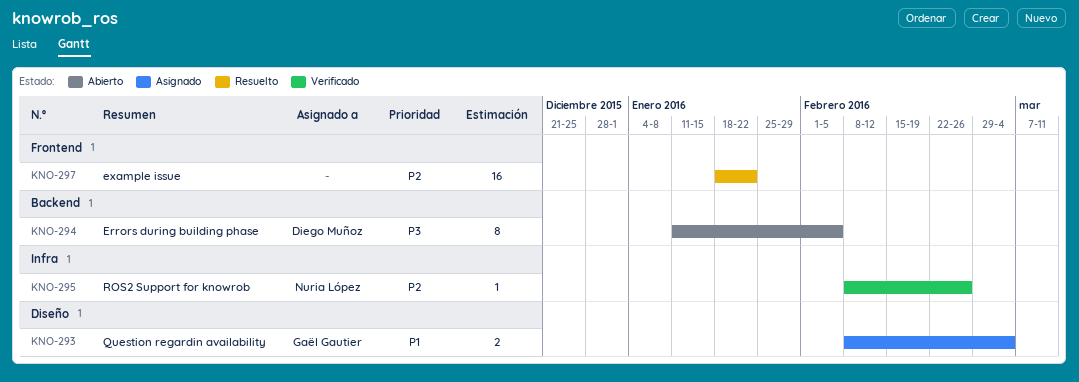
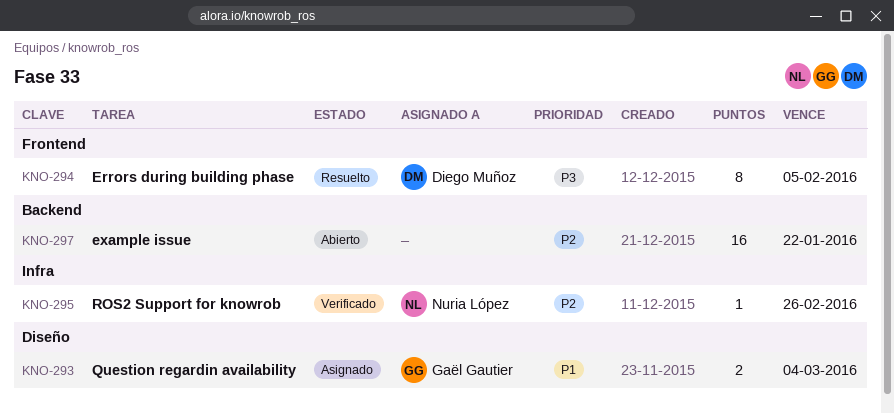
KNO-294, status: Abierto -> Resuelto
KNO-294, label: Backend -> Frontend
KNO-297, status: Resuelto -> Abierto
KNO-297, label: Frontend -> Backend

